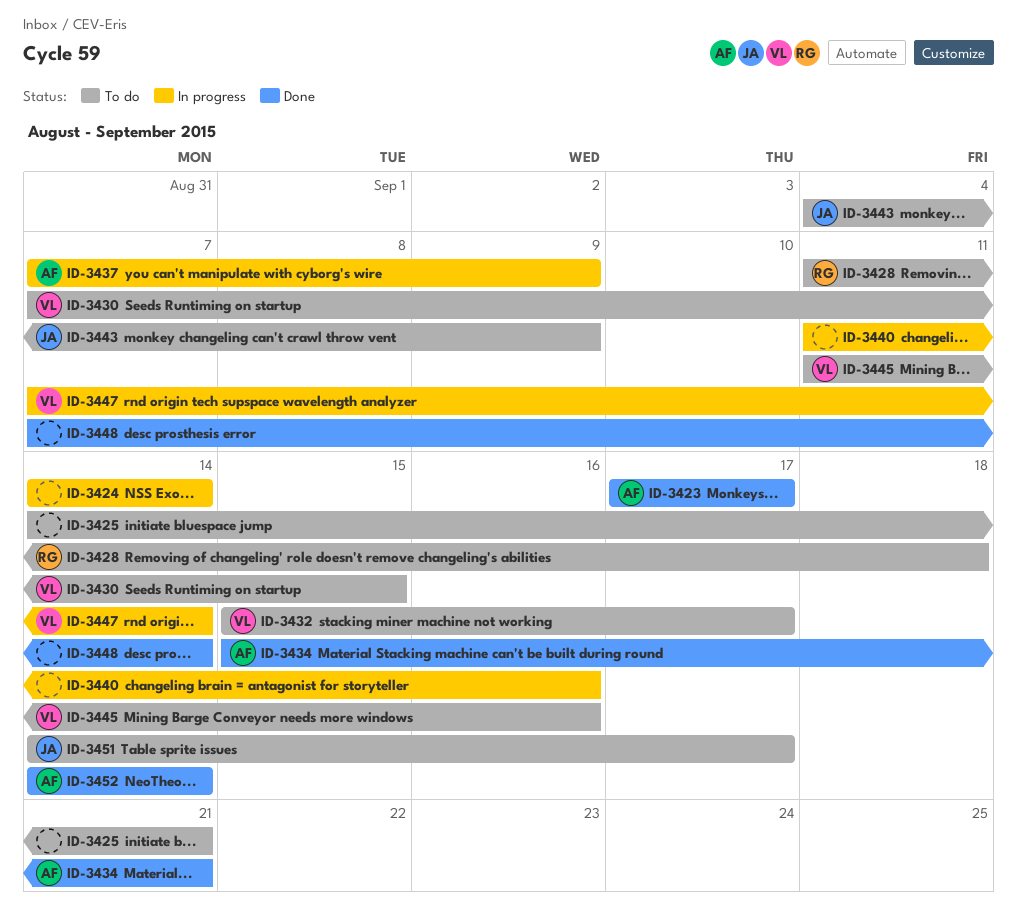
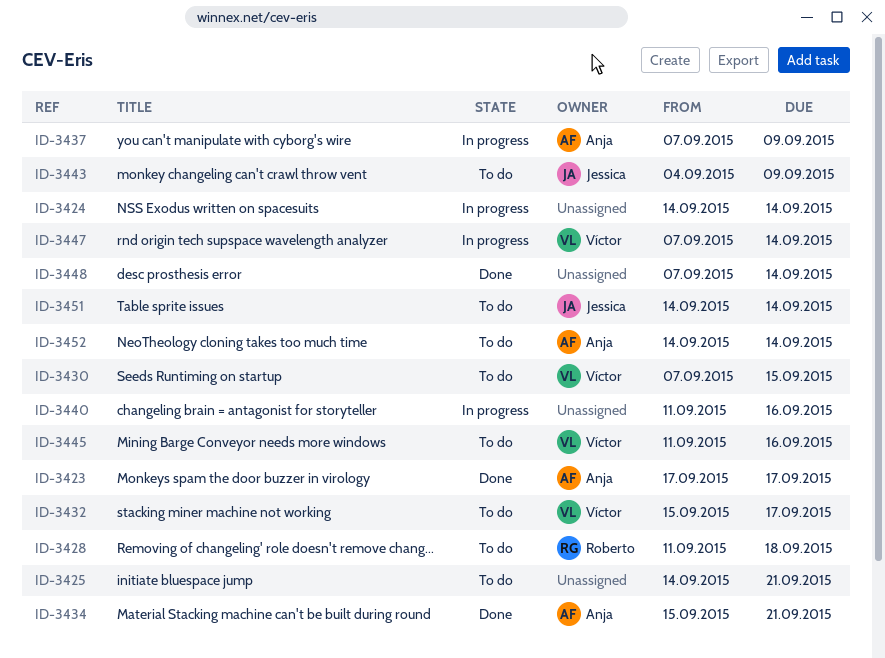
ID-3451, due: Sep 17 -> Sep 14
ID-3452, status: Done -> To do

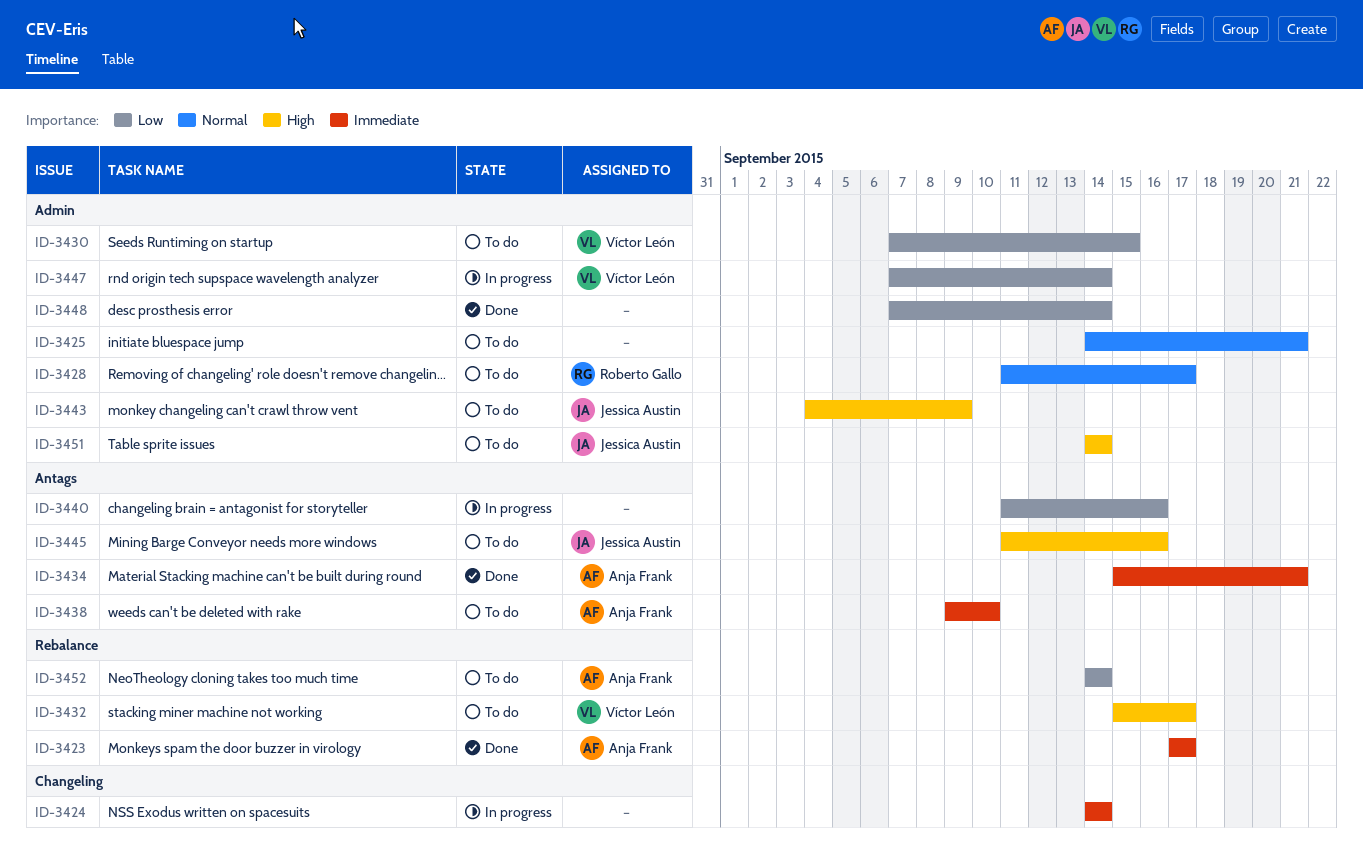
ID-3428, due: Sep 18 -> Sep 17
ID-3437: present -> none
ID-3438: none -> present
ID-3445, owner: Víctor León -> Jessica Austin

